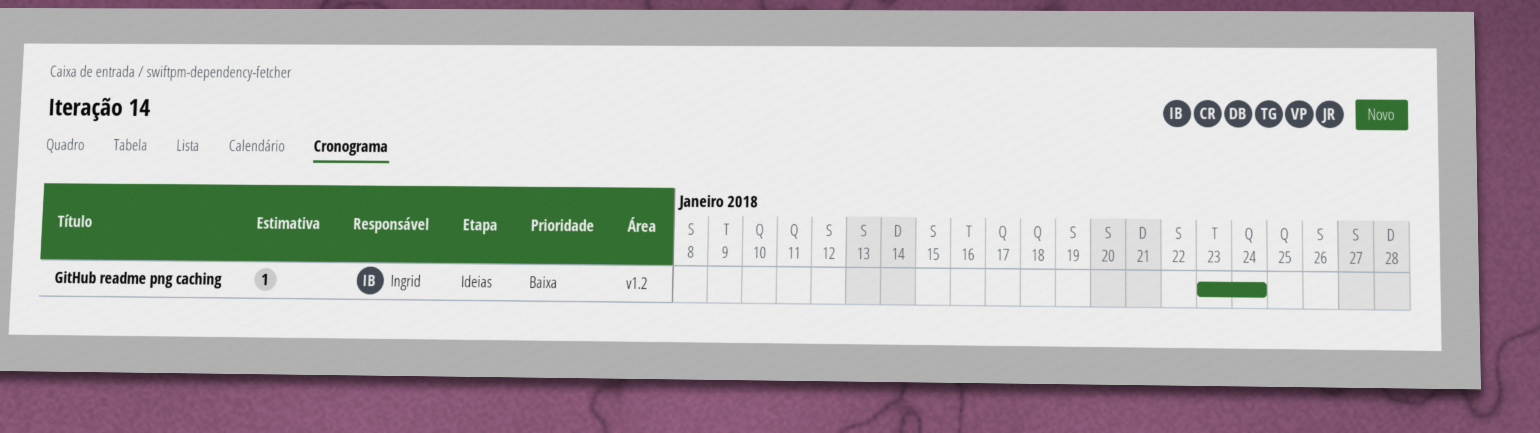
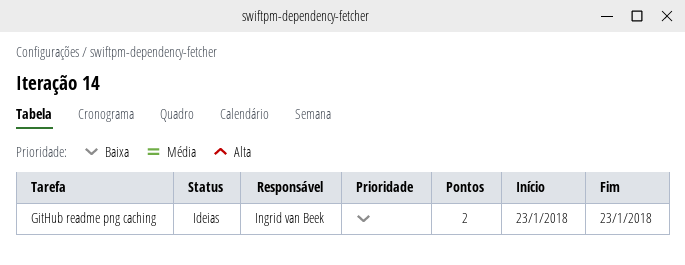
GitHub readme png caching, estimate: 1 -> 2
GitHub readme png caching, due: Jan 24 -> Jan 23

